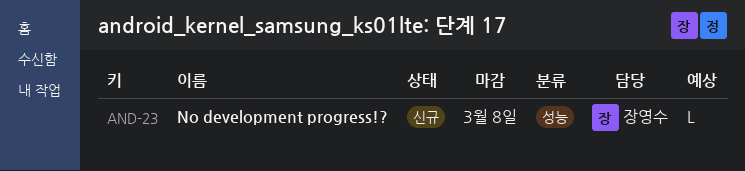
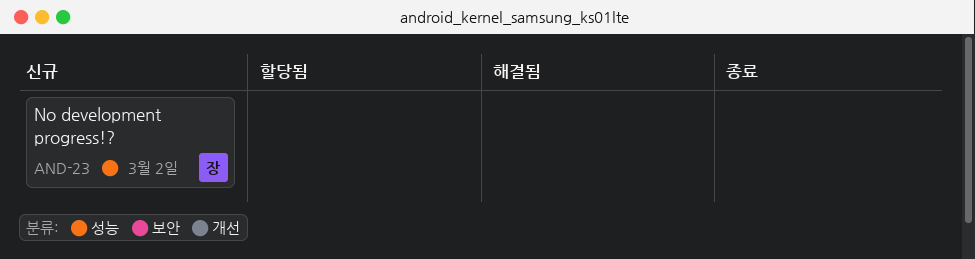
AND-23, due: Mar 8 -> Mar 2

